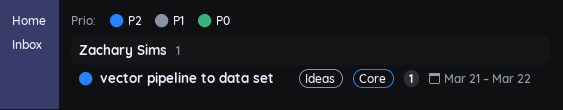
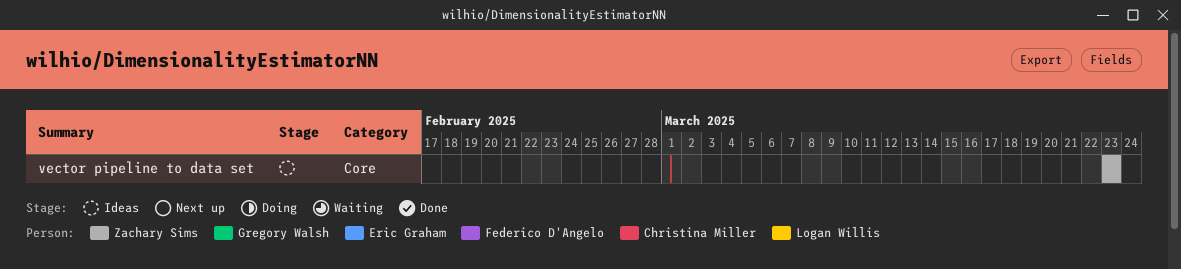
vector pipeline to data set, start: Mar 21 -> Mar 23
vector pipeline to data set, due: Mar 22 -> Mar 23

